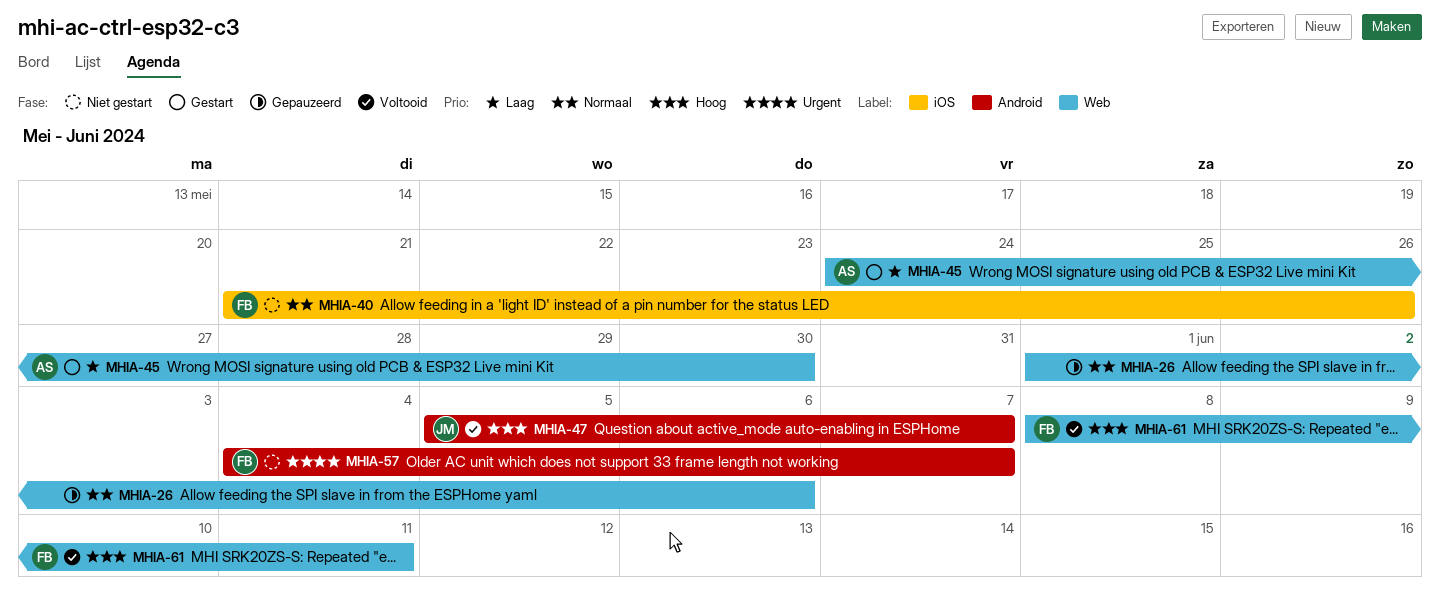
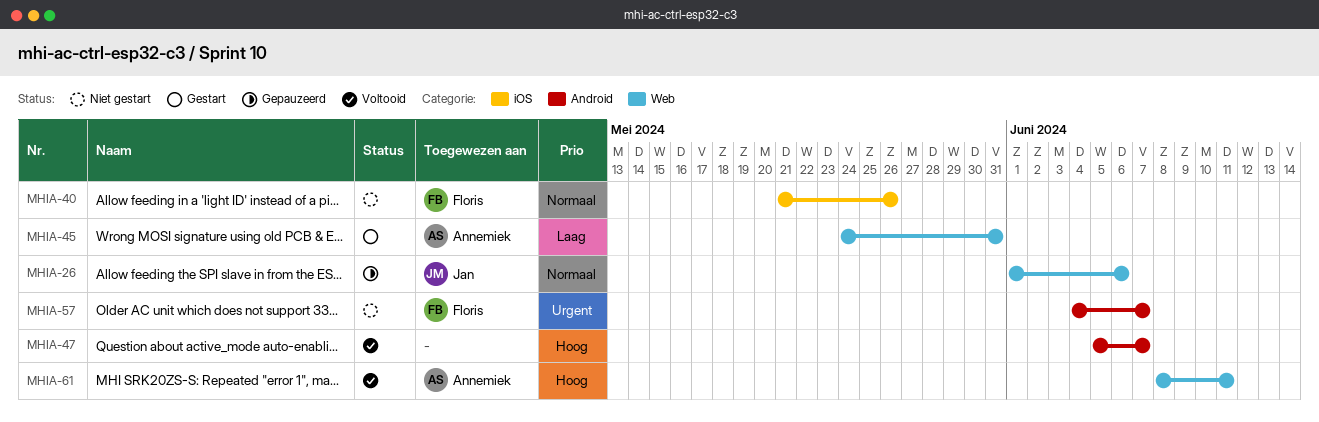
MHIA-26, owner: none -> Jan
MHIA-45, due: May 30 -> May 31
MHIA-47, owner: Jan -> none
MHIA-61, owner: Floris -> Annemiek

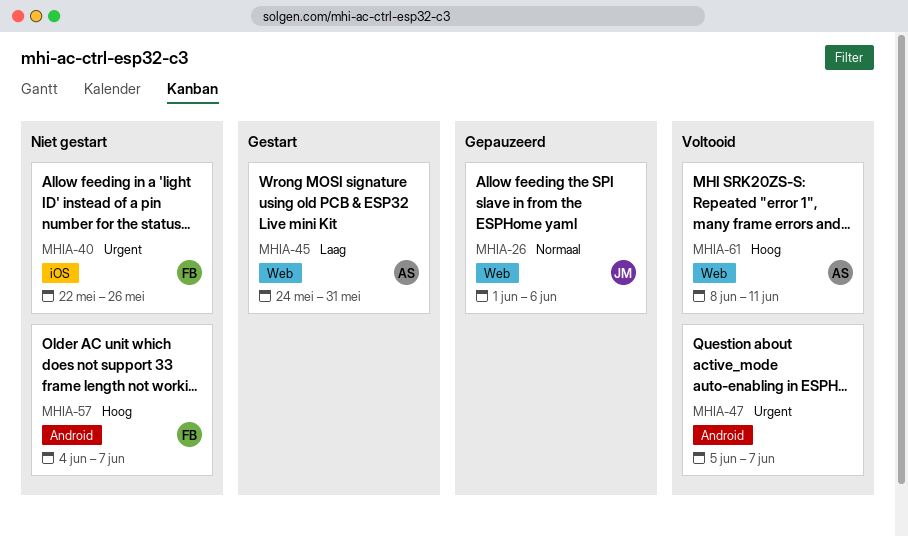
MHIA-40, priority: Normaal -> Urgent
MHIA-40, start: May 21 -> May 22
MHIA-47, priority: Hoog -> Urgent
MHIA-57, priority: Urgent -> Hoog

